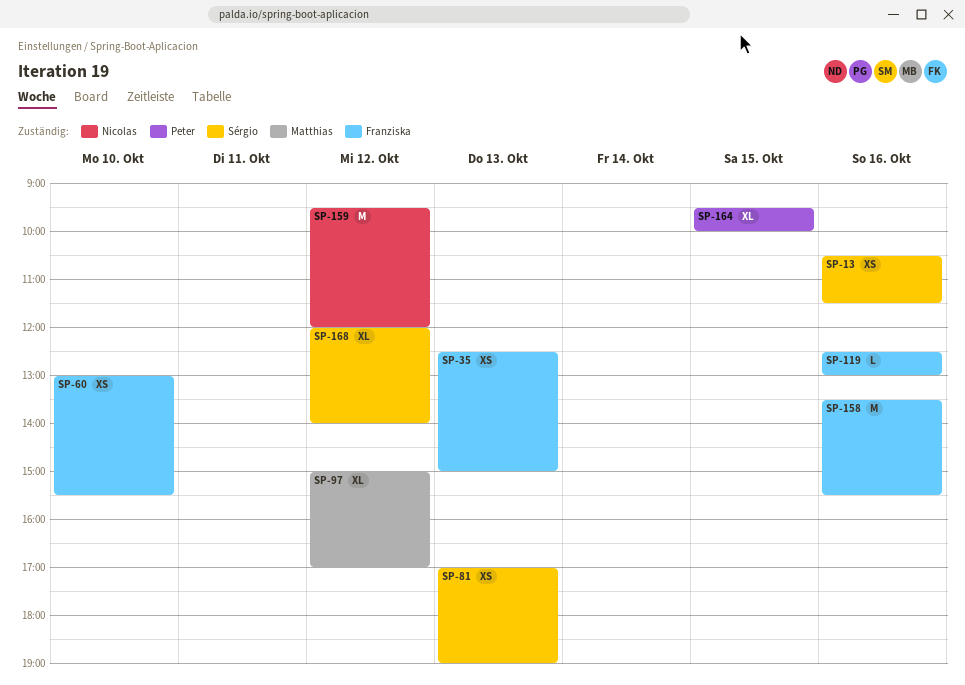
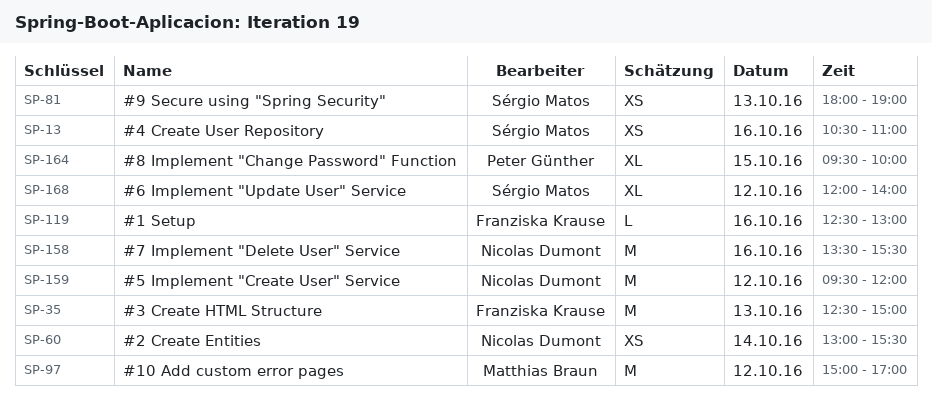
SP-13, ends: 11:30 -> 11:00
SP-35, estimate: XS -> M
SP-60, owner: Franziska Krause -> Nicolas Dumont
SP-60, day: Oct 10 -> Oct 14
SP-81, begins: 17:00 -> 18:00
SP-97, estimate: XL -> M
SP-158, owner: Franziska Krause -> Nicolas Dumont

